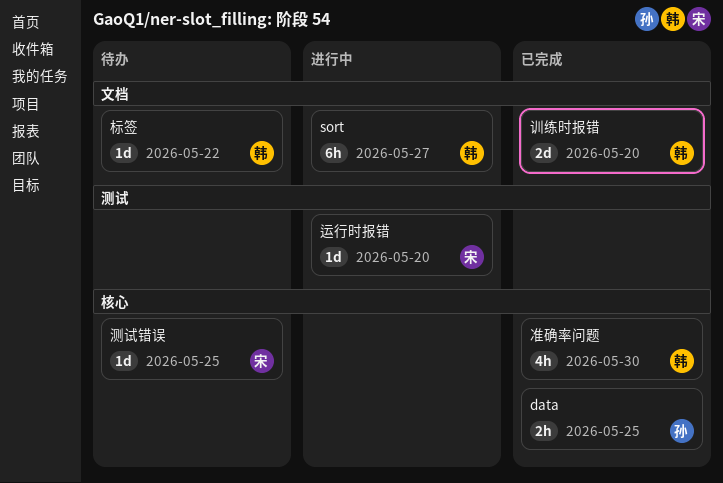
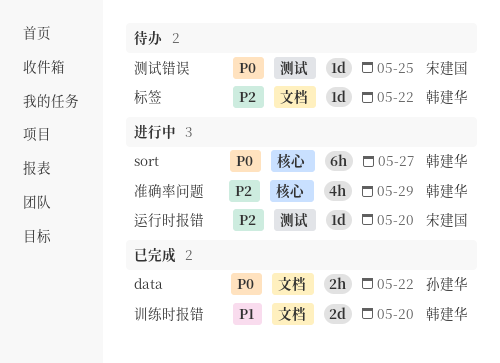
data, label: 核心 -> 文档
data, due: May 25 -> May 22
sort, label: 文档 -> 核心
准确率问题, status: 已完成 -> 进行中
准确率问题, due: May 30 -> May 29
测试错误, label: 核心 -> 测试

